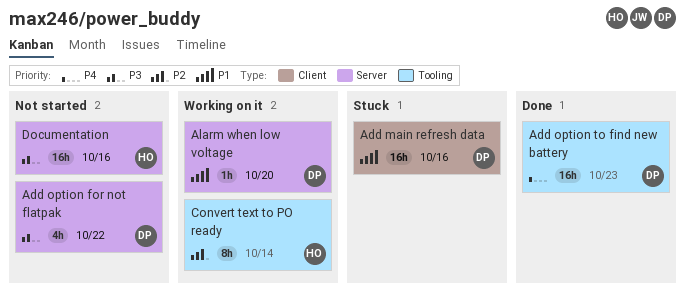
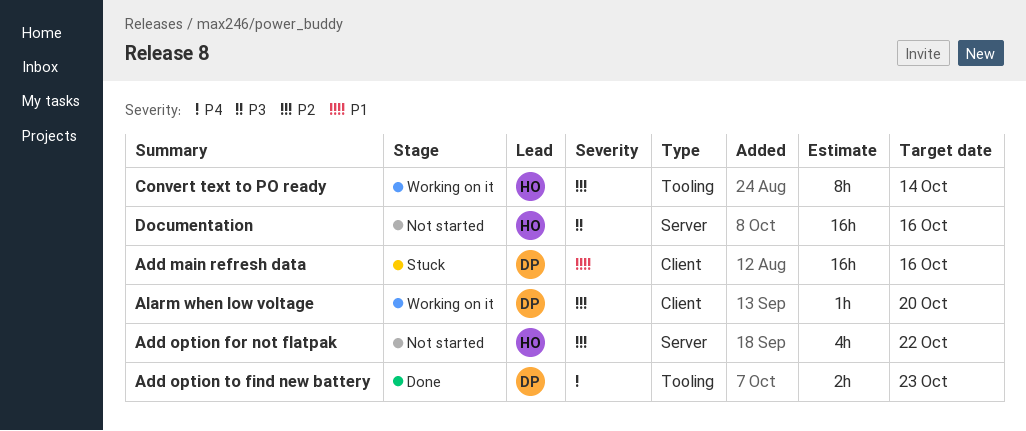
Add option for not flatpak, owner: DP -> HO
Add option for not flatpak, priority: P3 -> P2
Add option to find new battery, estimate: 16h -> 2h
Alarm when low voltage, priority: P1 -> P2
Alarm when low voltage, label: Server -> Client

